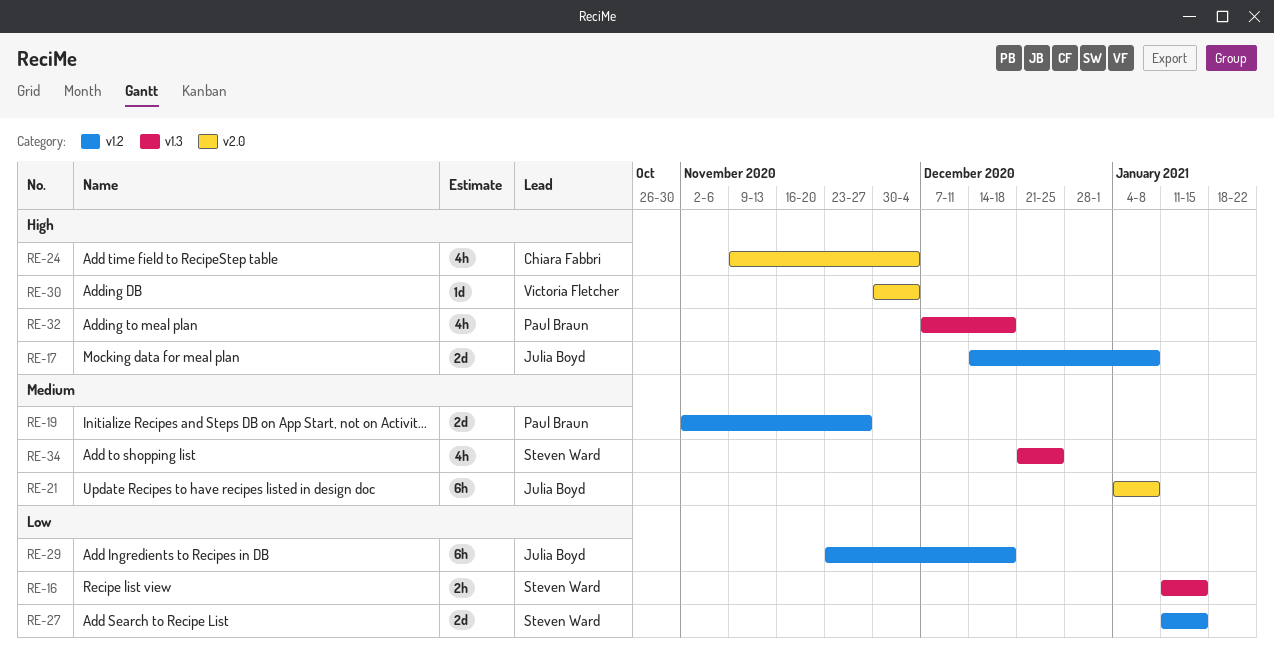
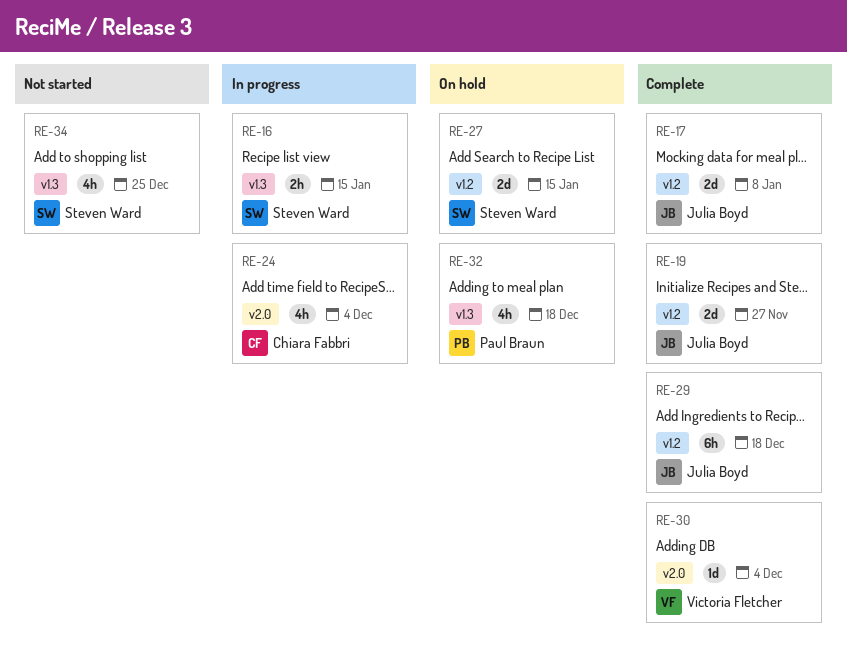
RE-19, owner: Paul Braun -> Julia Boyd
RE-21: present -> none

